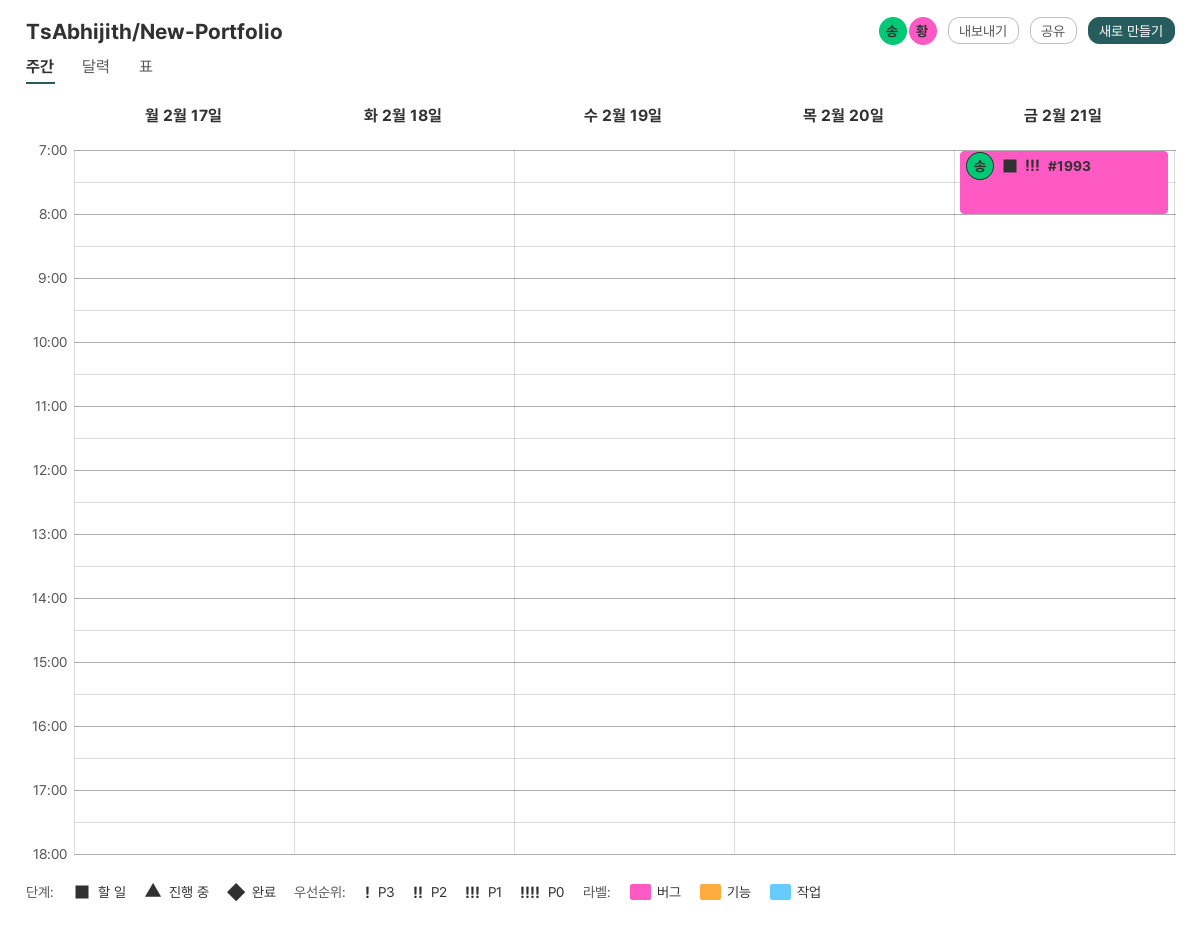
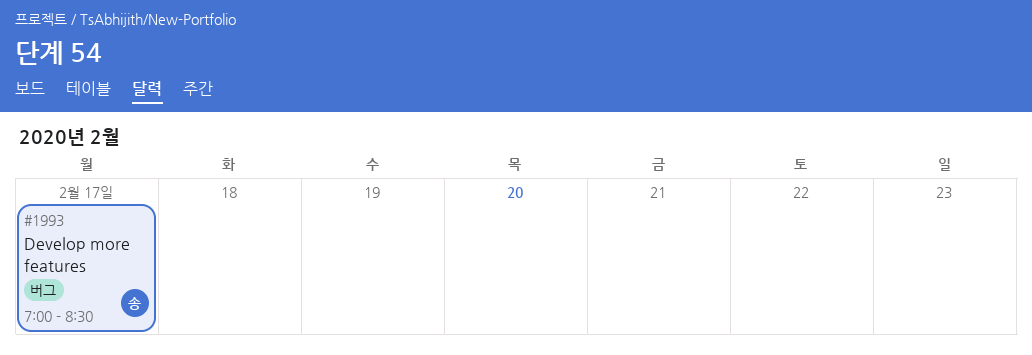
#1993, day: Feb 21 -> Feb 17
#1993, ends: 08:00 -> 08:30

